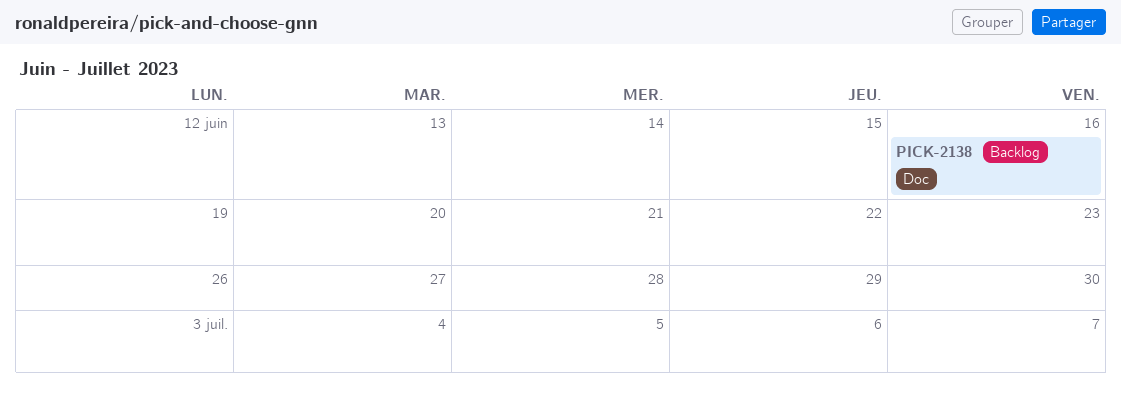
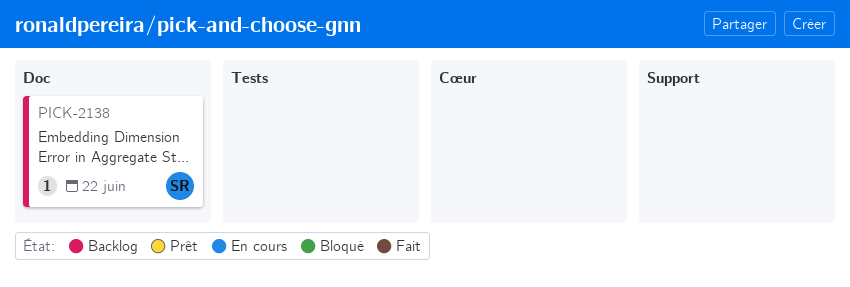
PICK-2138, due: Jun 16 -> Jun 22

